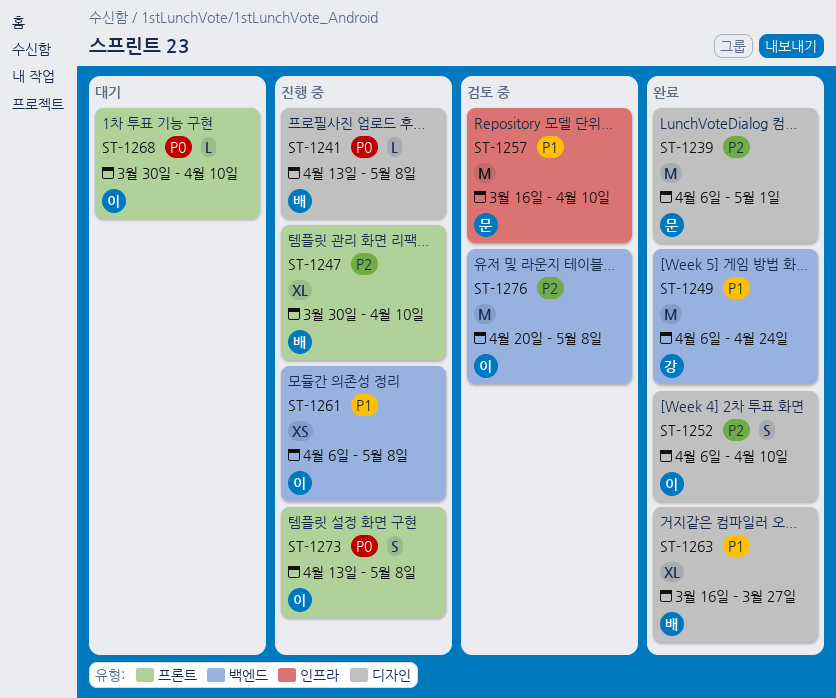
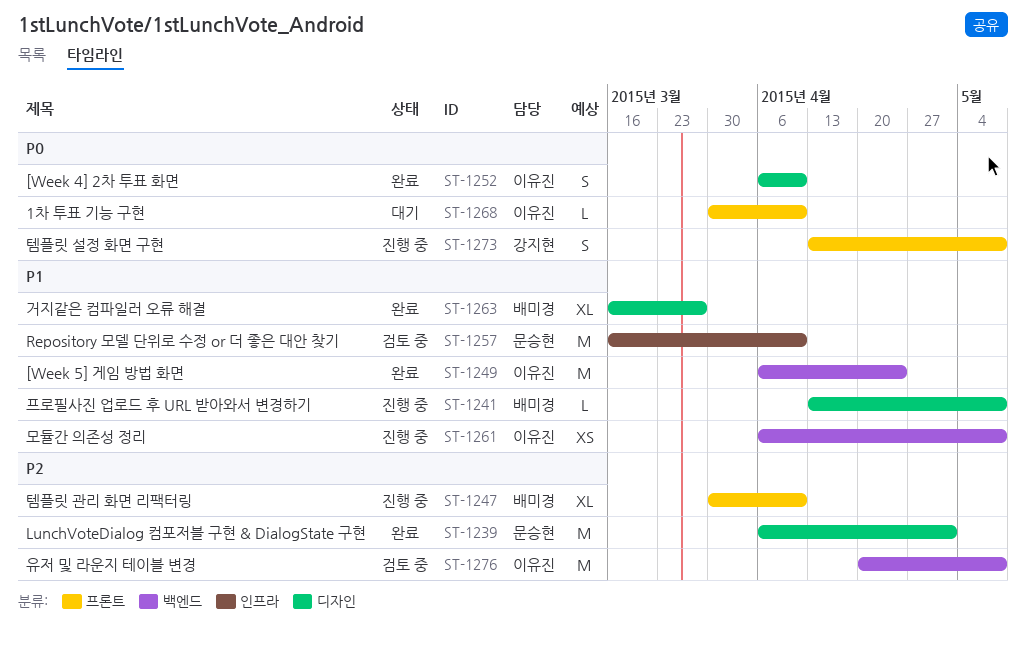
ST-1241, priority: P0 -> P1
ST-1249, owner: 강지현 -> 이유진
ST-1252, priority: P2 -> P0
ST-1273, owner: 이유진 -> 강지현

